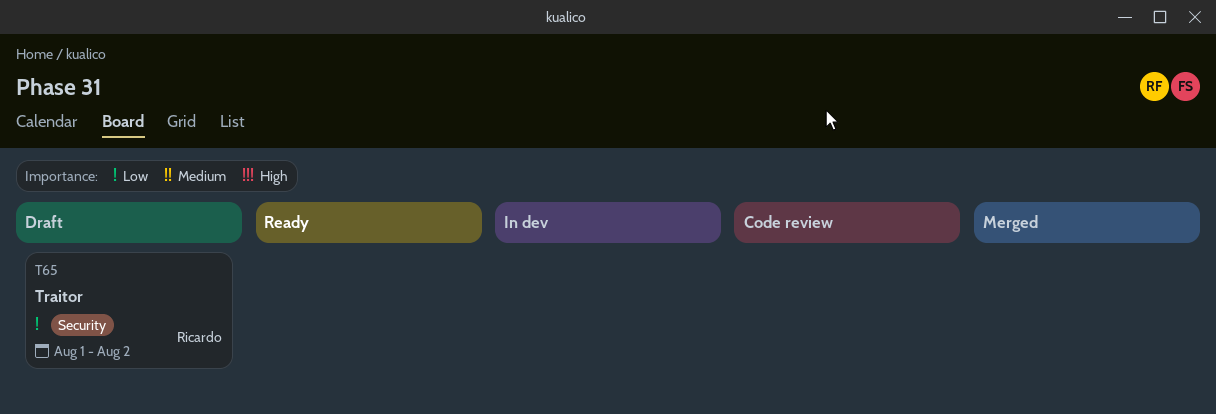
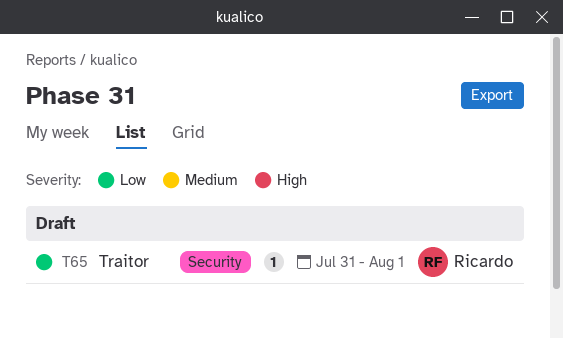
T65, start: Aug 1 -> Jul 31
T65, due: Aug 2 -> Aug 1

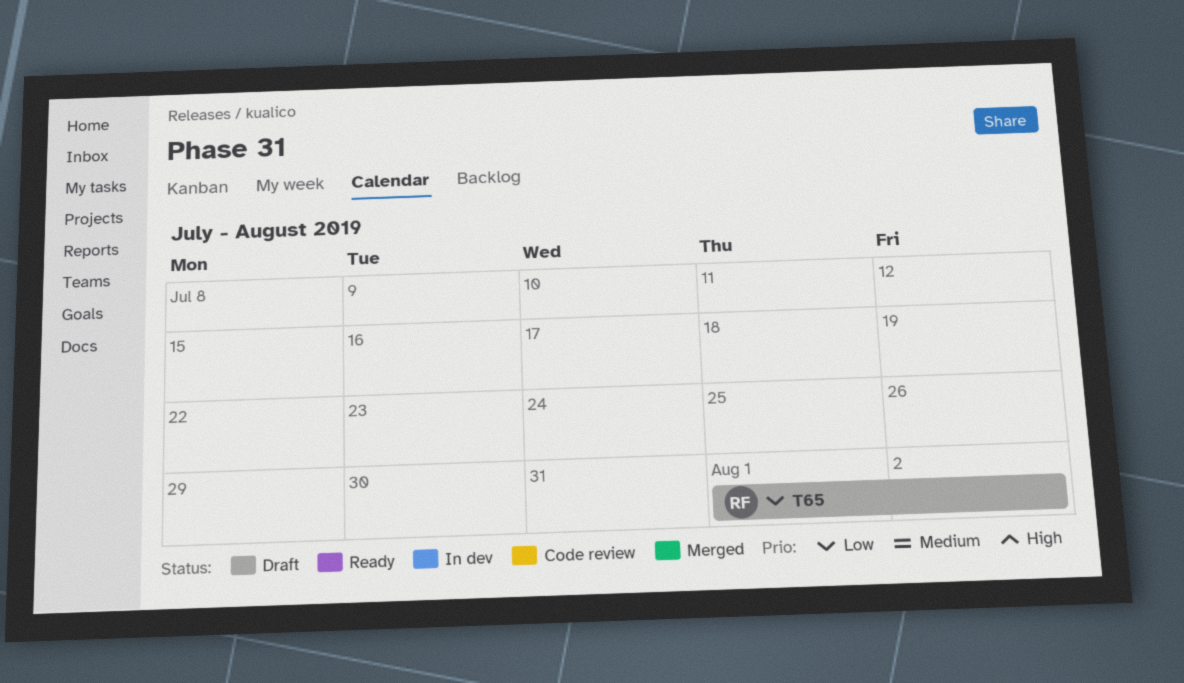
T65, start: Jul 31 -> Aug 1
T65, due: Aug 1 -> Aug 2

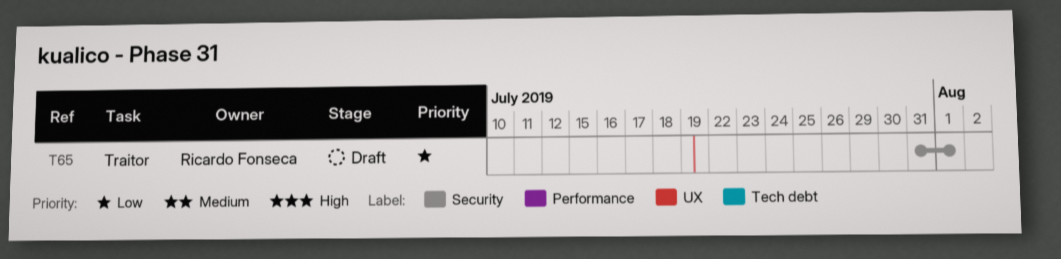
T65, start: Aug 1 -> Jul 31
T65, due: Aug 2 -> Aug 1

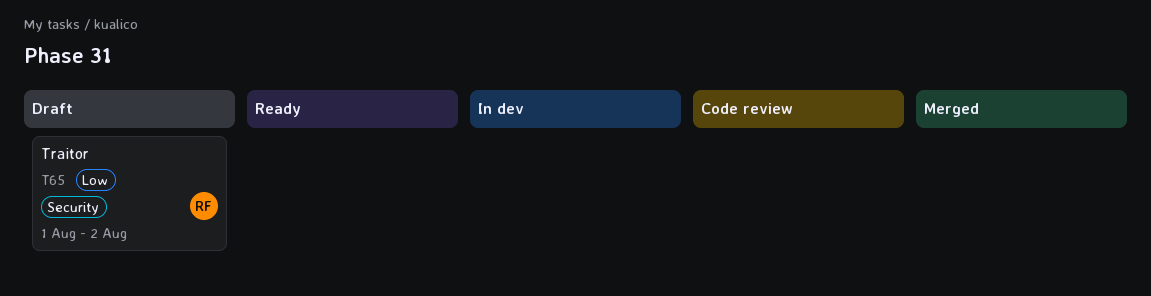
T65, start: Jul 31 -> Aug 1
T65, due: Aug 1 -> Aug 2

